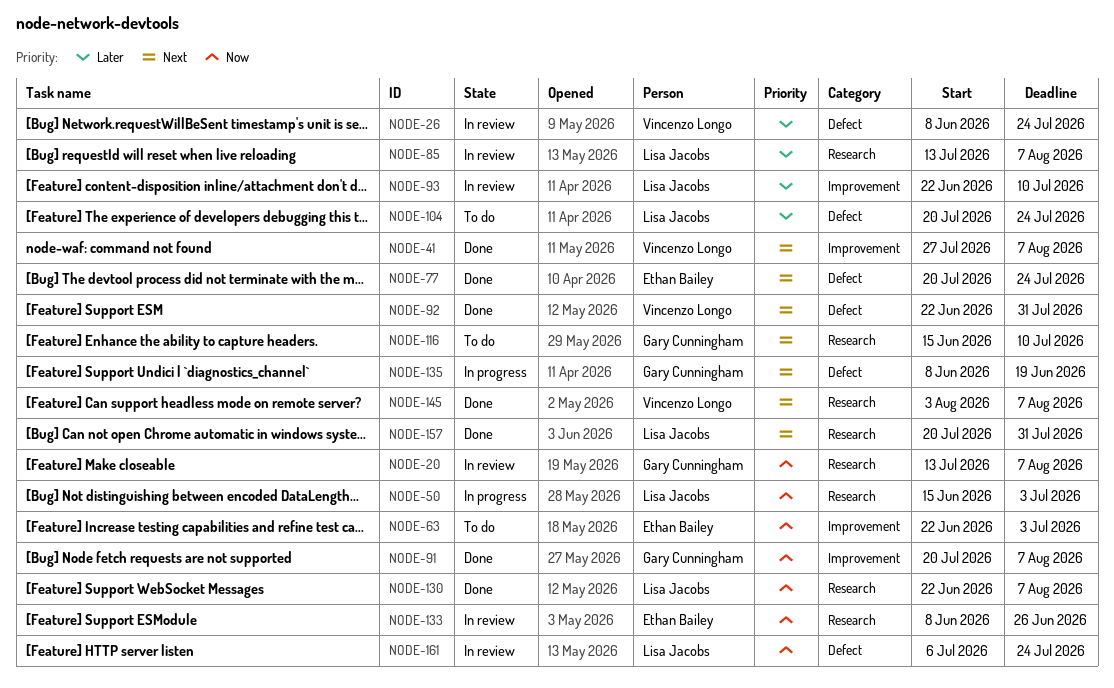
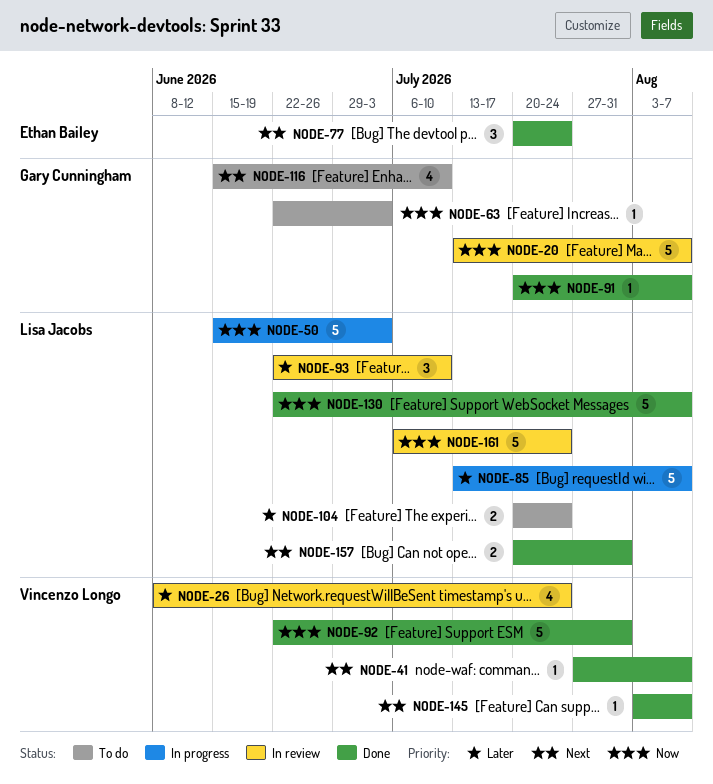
NODE-63, owner: Ethan Bailey -> Gary Cunningham
NODE-85, status: In review -> In progress
NODE-92, priority: Next -> Now
NODE-133: present -> none
NODE-135: present -> none

